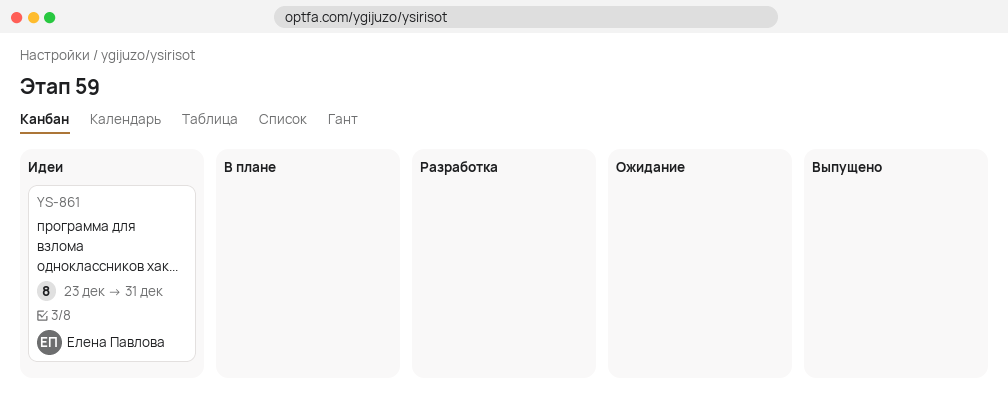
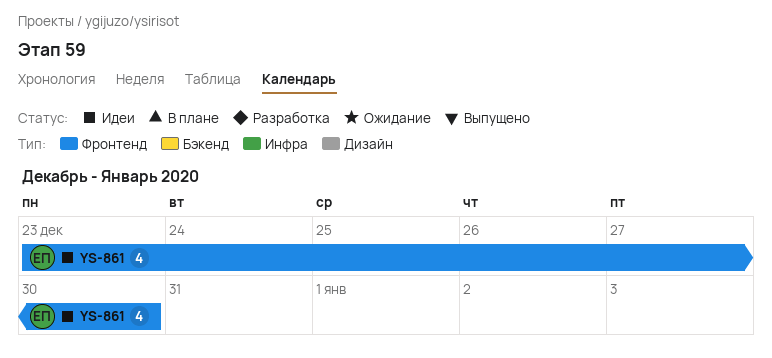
YS-861, estimate: 8 -> 4
YS-861, due: Dec 31 -> Dec 30

